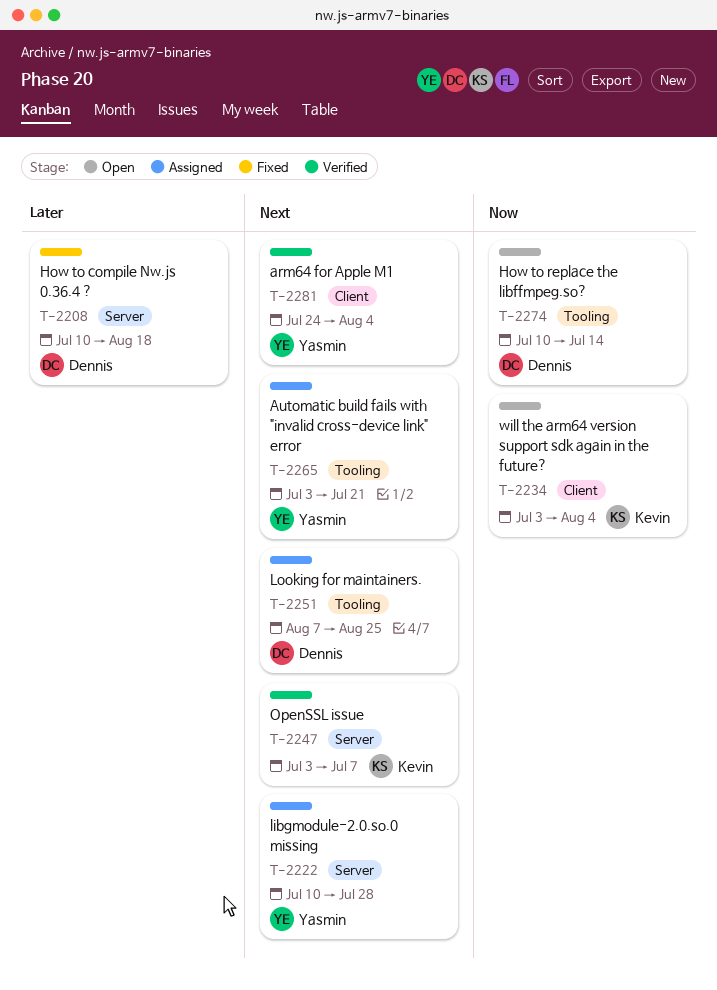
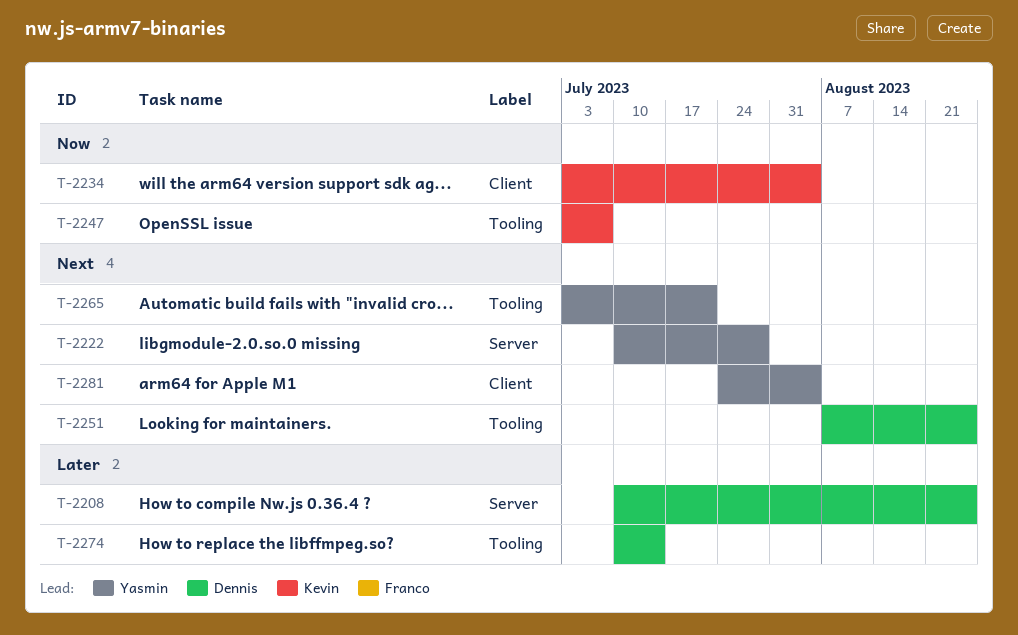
T-2208, due: Aug 18 -> Aug 25
T-2247, priority: Next -> Now
T-2247, label: Server -> Tooling
T-2274, priority: Now -> Later

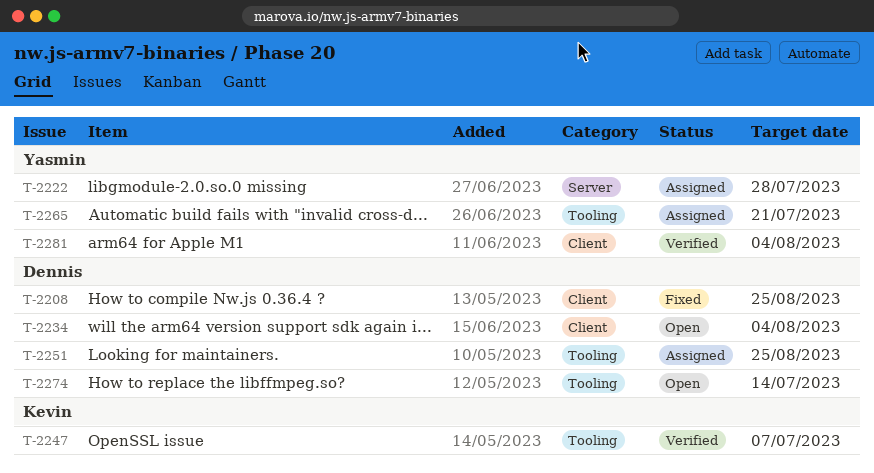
T-2208, label: Server -> Client
T-2234, owner: Kevin -> Dennis

